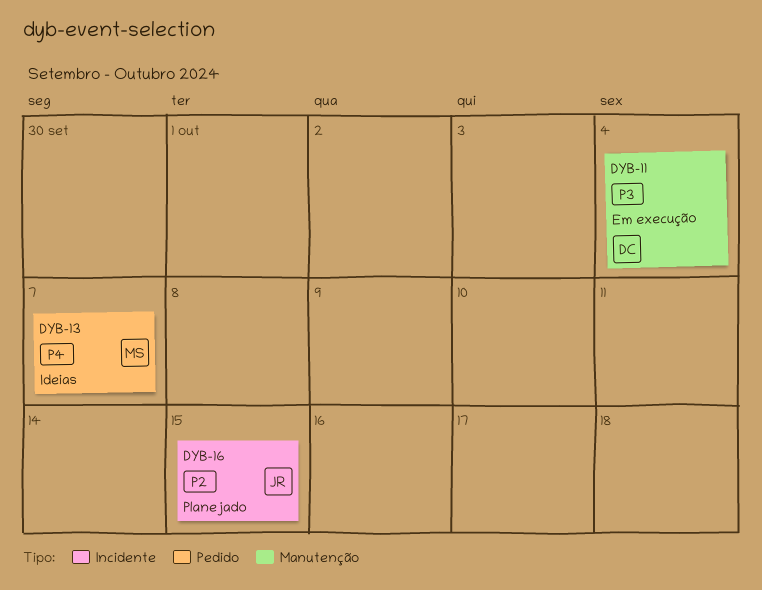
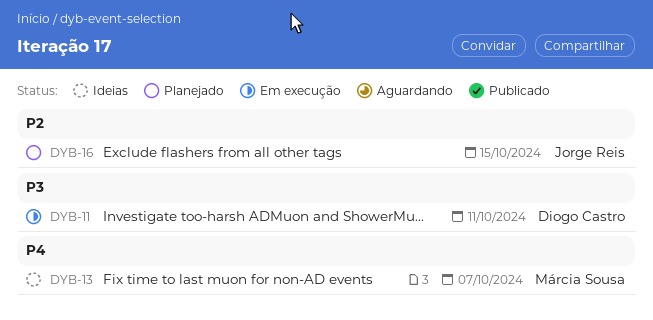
DYB-11, due: Oct 4 -> Oct 11

